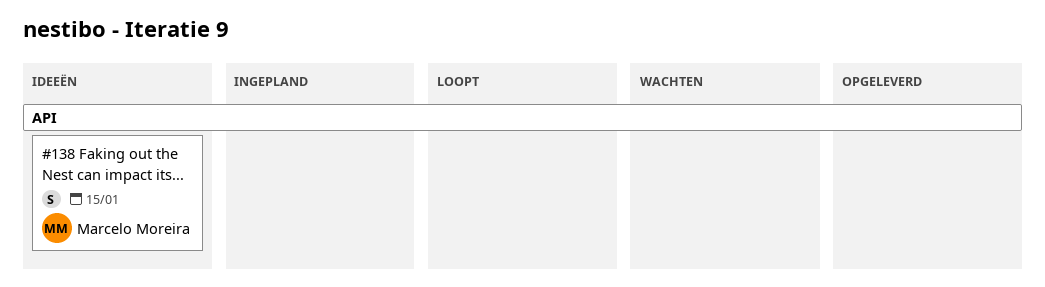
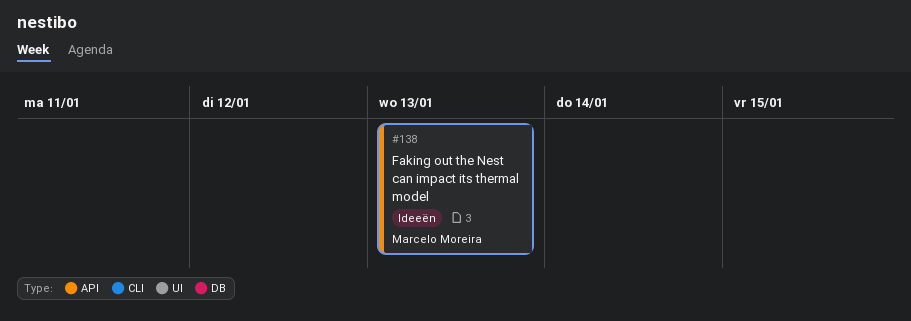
#138, due: Jan 15 -> Jan 13

